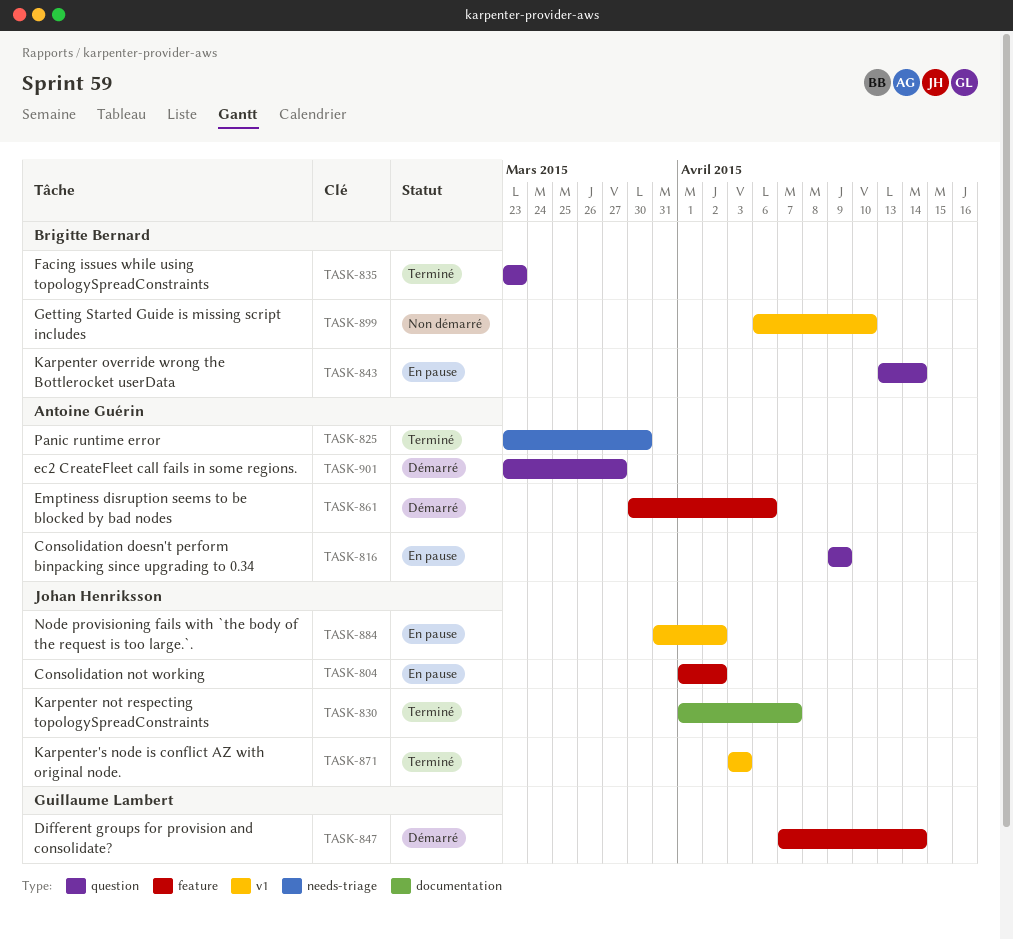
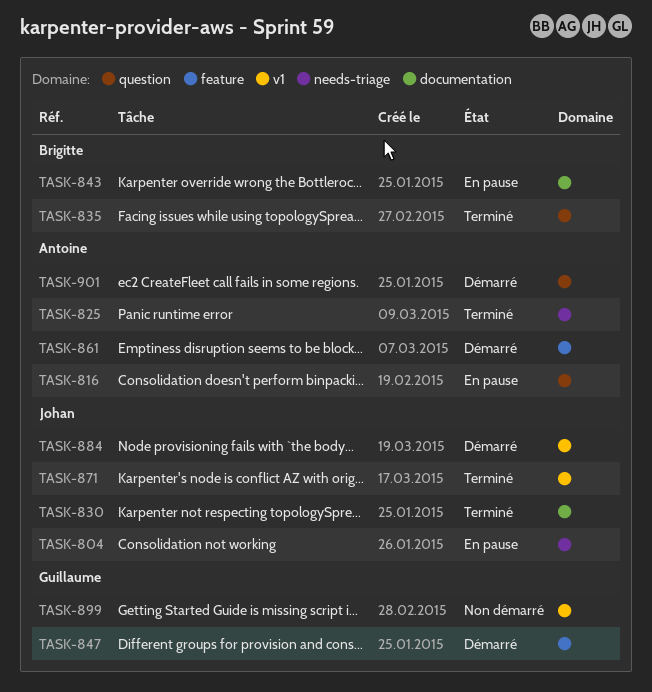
TASK-804, label: feature -> needs-triage
TASK-843, label: question -> documentation
TASK-884, status: En pause -> Démarré
TASK-899, owner: Brigitte Bernard -> Guillaume Lambert

